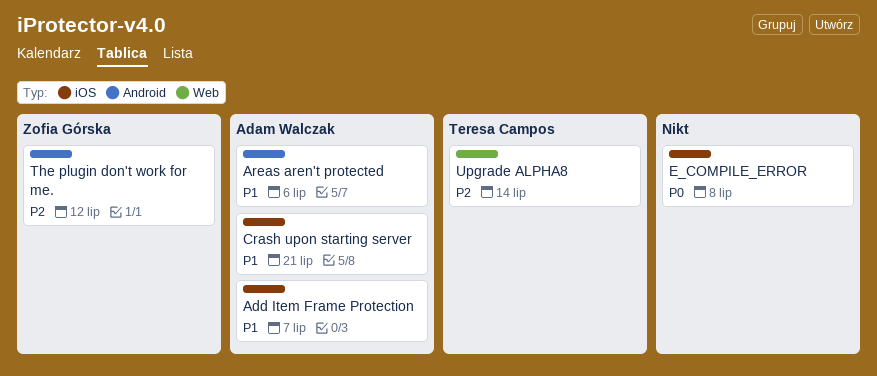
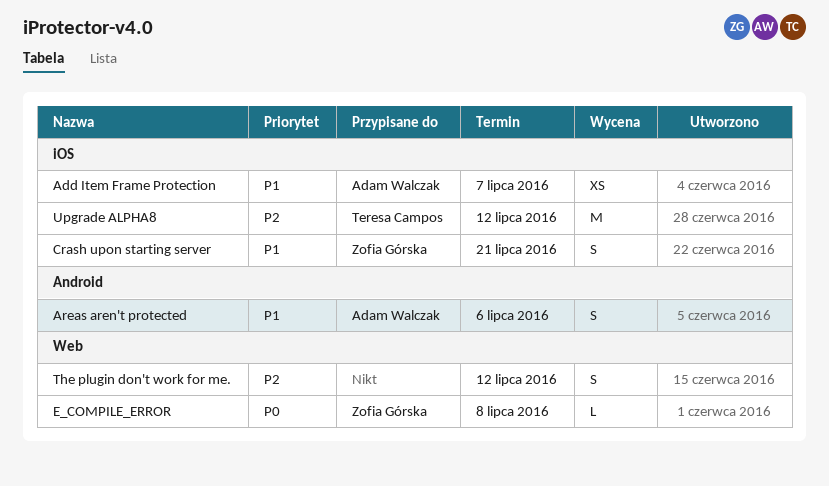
Crash upon starting server, owner: Adam Walczak -> Zofia Górska
E_COMPILE_ERROR, owner: none -> Zofia Górska
E_COMPILE_ERROR, label: iOS -> Web
The plugin don't work for me., owner: Zofia Górska -> none
The plugin don't work for me., label: Android -> Web
Upgrade ALPHA8, label: Web -> iOS
Upgrade ALPHA8, due: Jul 14 -> Jul 12

